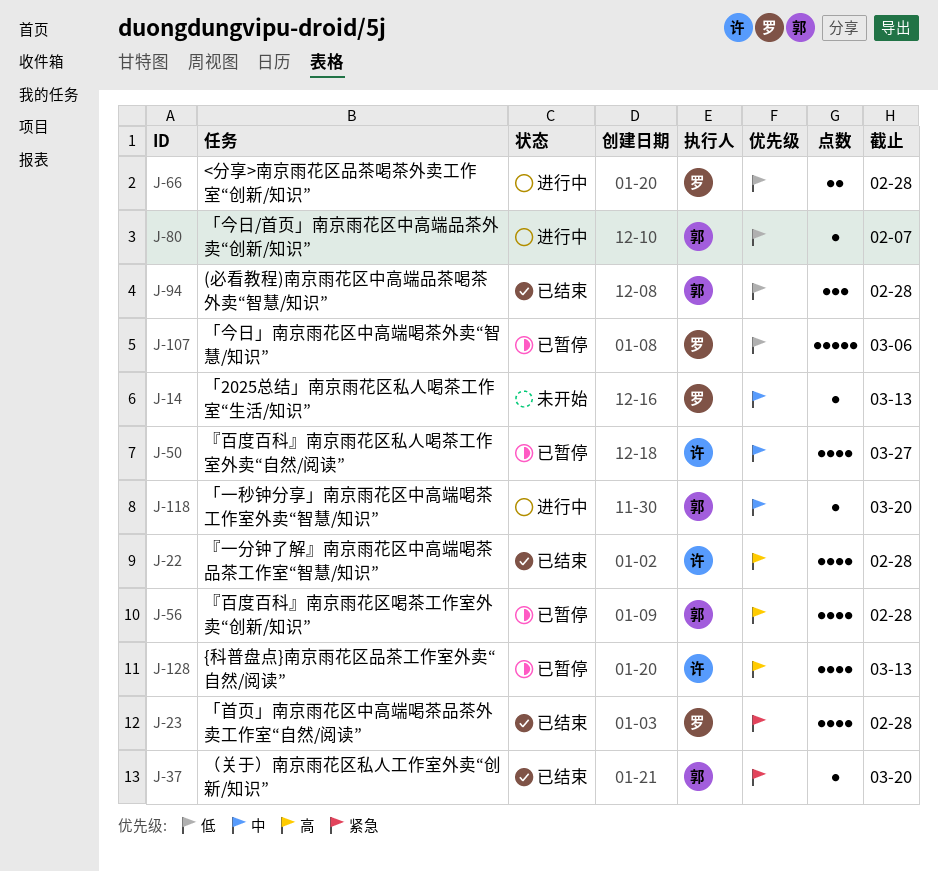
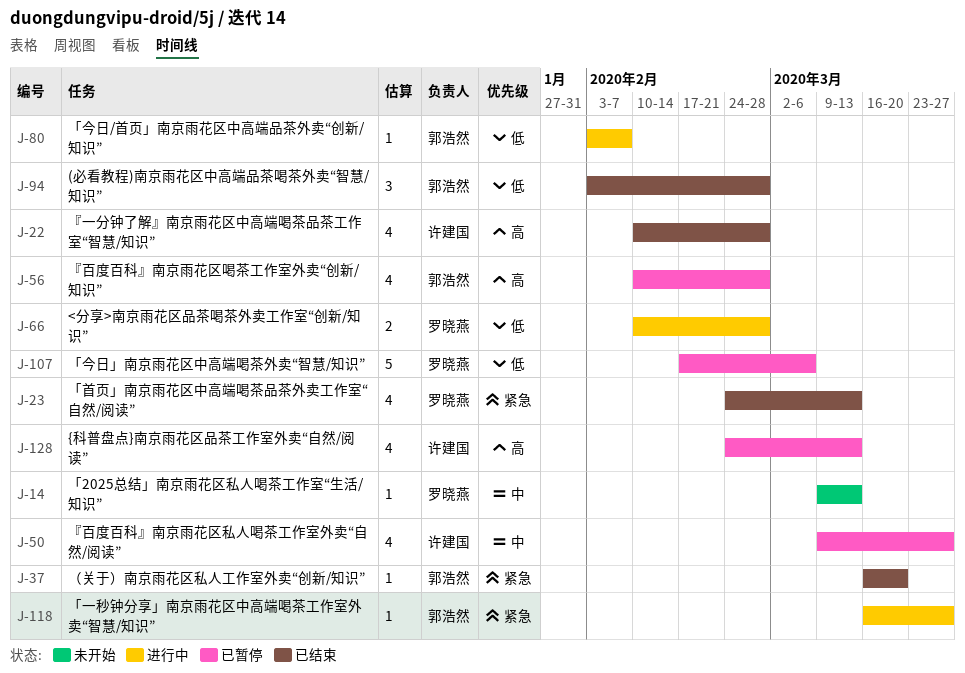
J-23, due: Feb 28 -> Mar 13
J-118, priority: 中 -> 紧急
J-118, due: Mar 20 -> Mar 27

